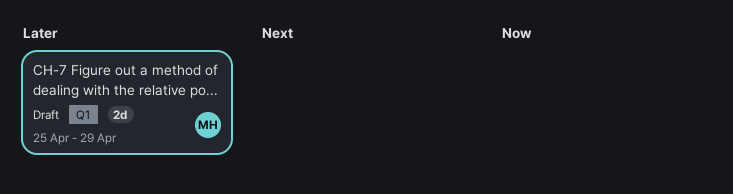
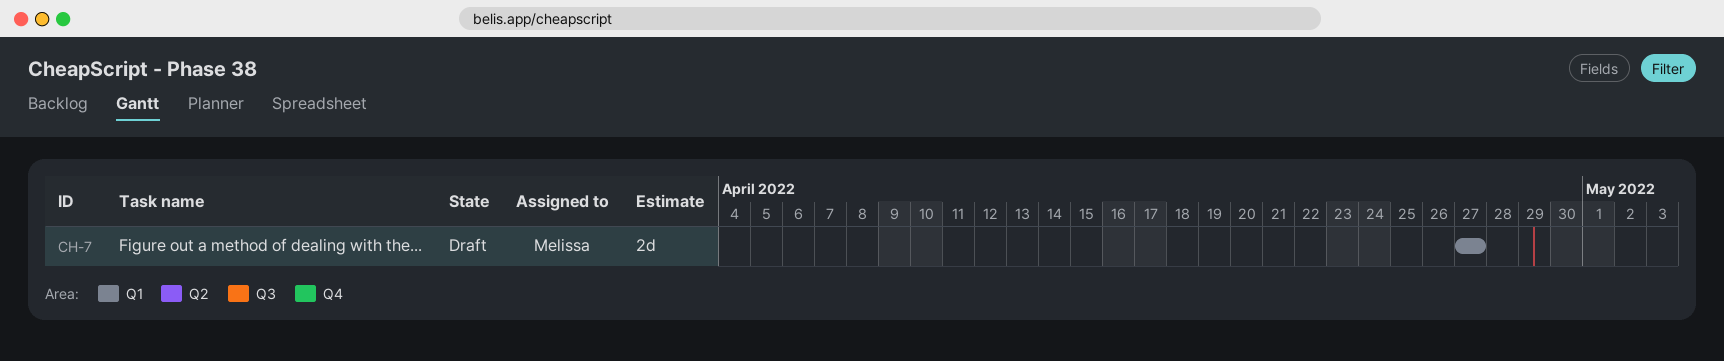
CH-7, start: Apr 25 -> Apr 27
CH-7, due: Apr 29 -> Apr 27

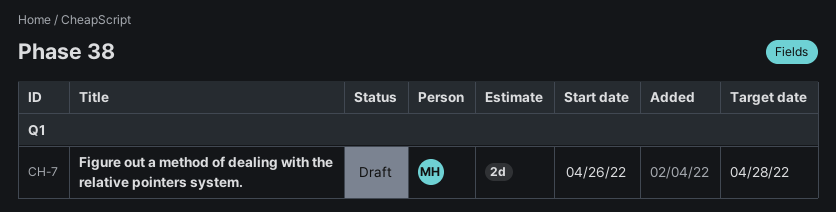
CH-7, start: Apr 27 -> Apr 26
CH-7, due: Apr 27 -> Apr 28

